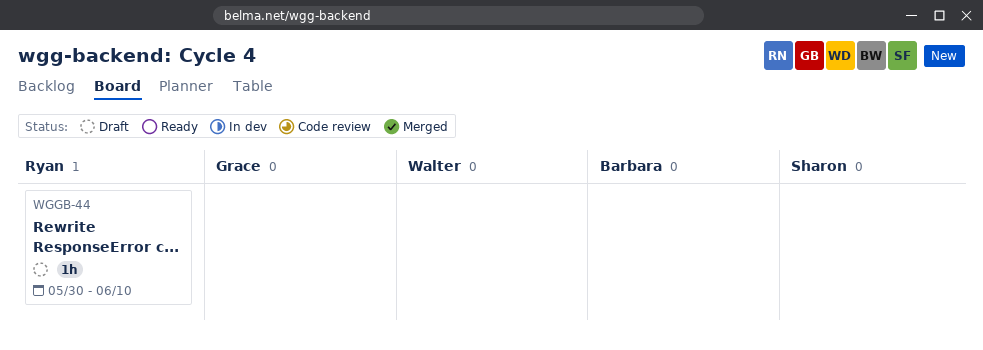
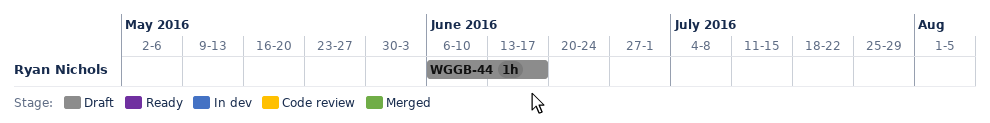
WGGB-44, start: May 30 -> Jun 6
WGGB-44, due: Jun 10 -> Jun 17

